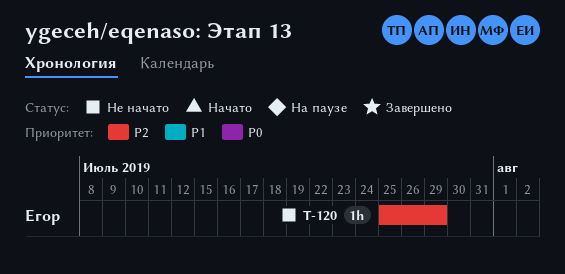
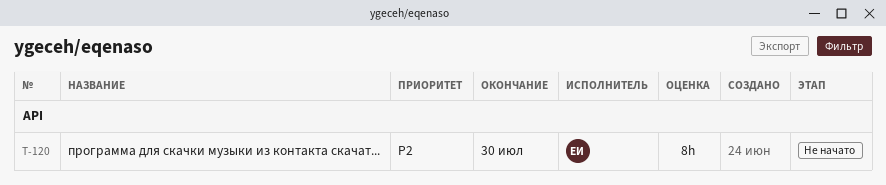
T-120, estimate: 1h -> 8h
T-120, due: Jul 29 -> Jul 30

